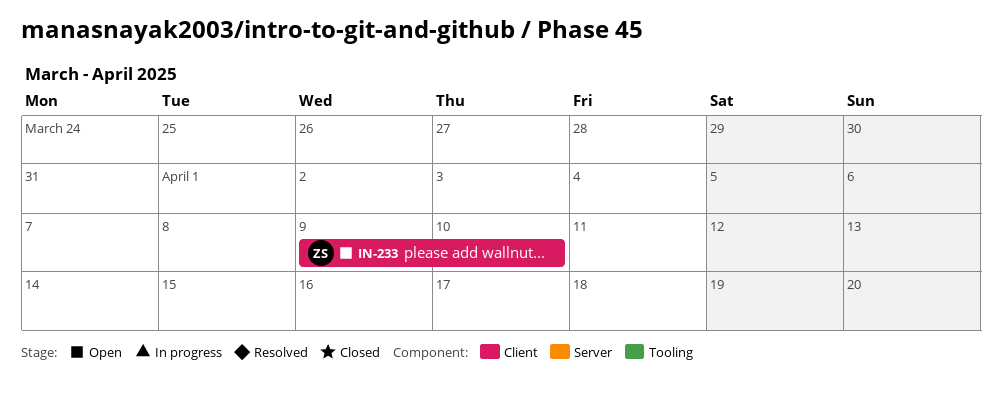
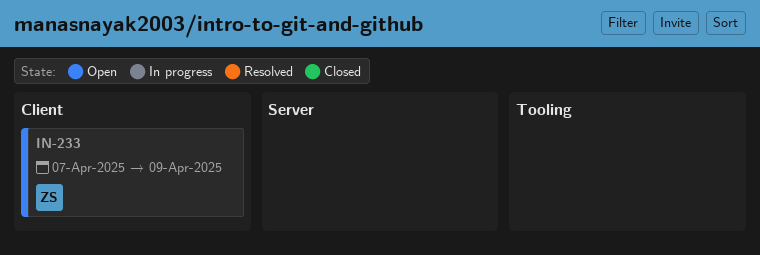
IN-233, start: Apr 9 -> Apr 7
IN-233, due: Apr 10 -> Apr 9

